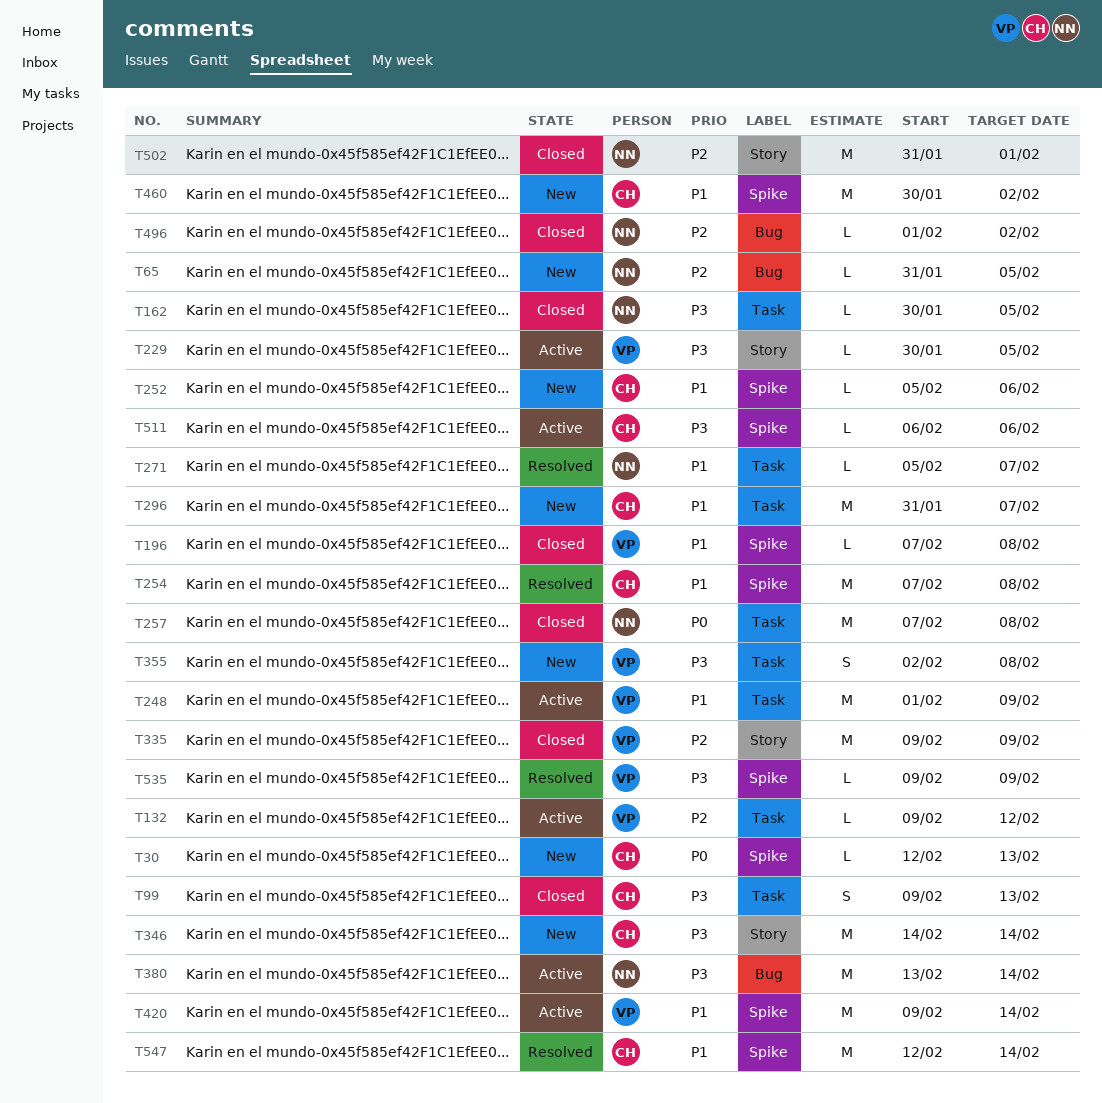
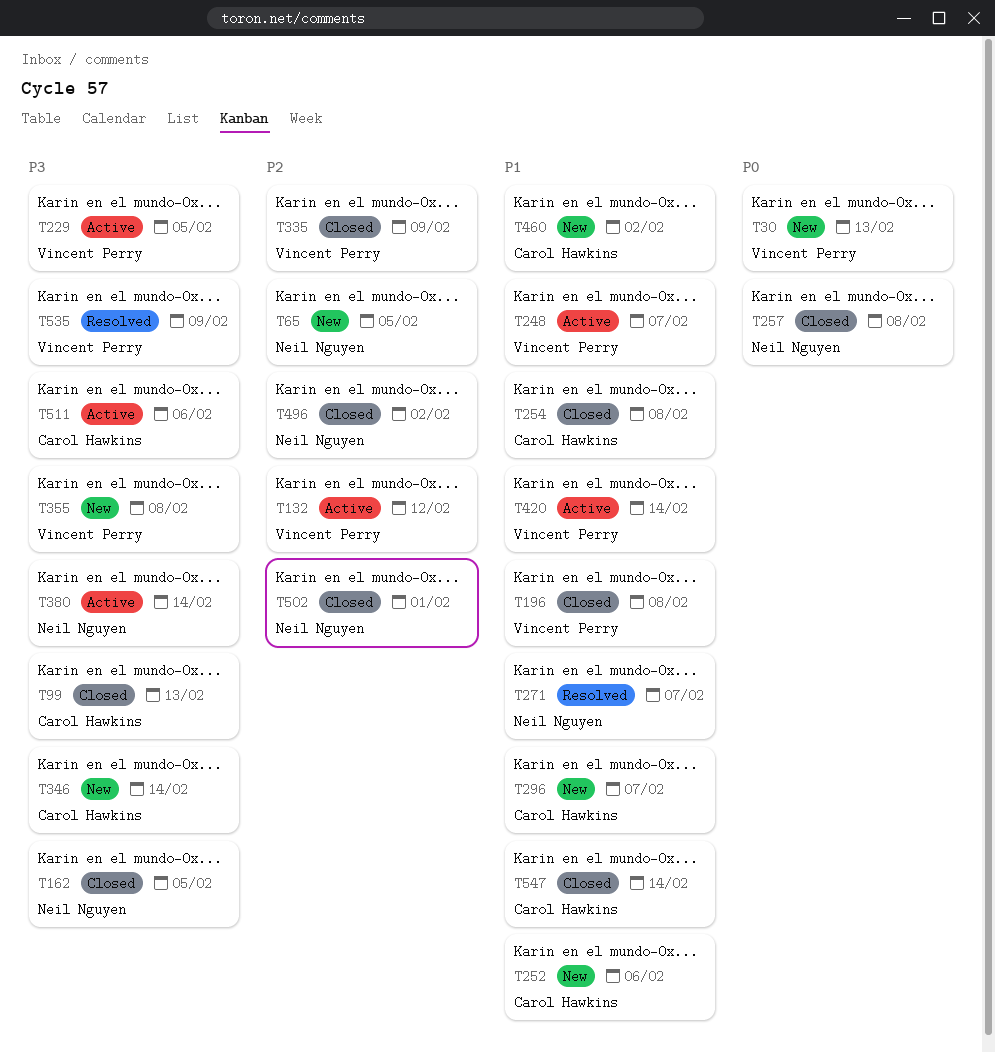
T30, owner: Carol Hawkins -> Vincent Perry
T248, due: Feb 9 -> Feb 7
T254, status: Resolved -> Closed
T547, status: Resolved -> Closed

